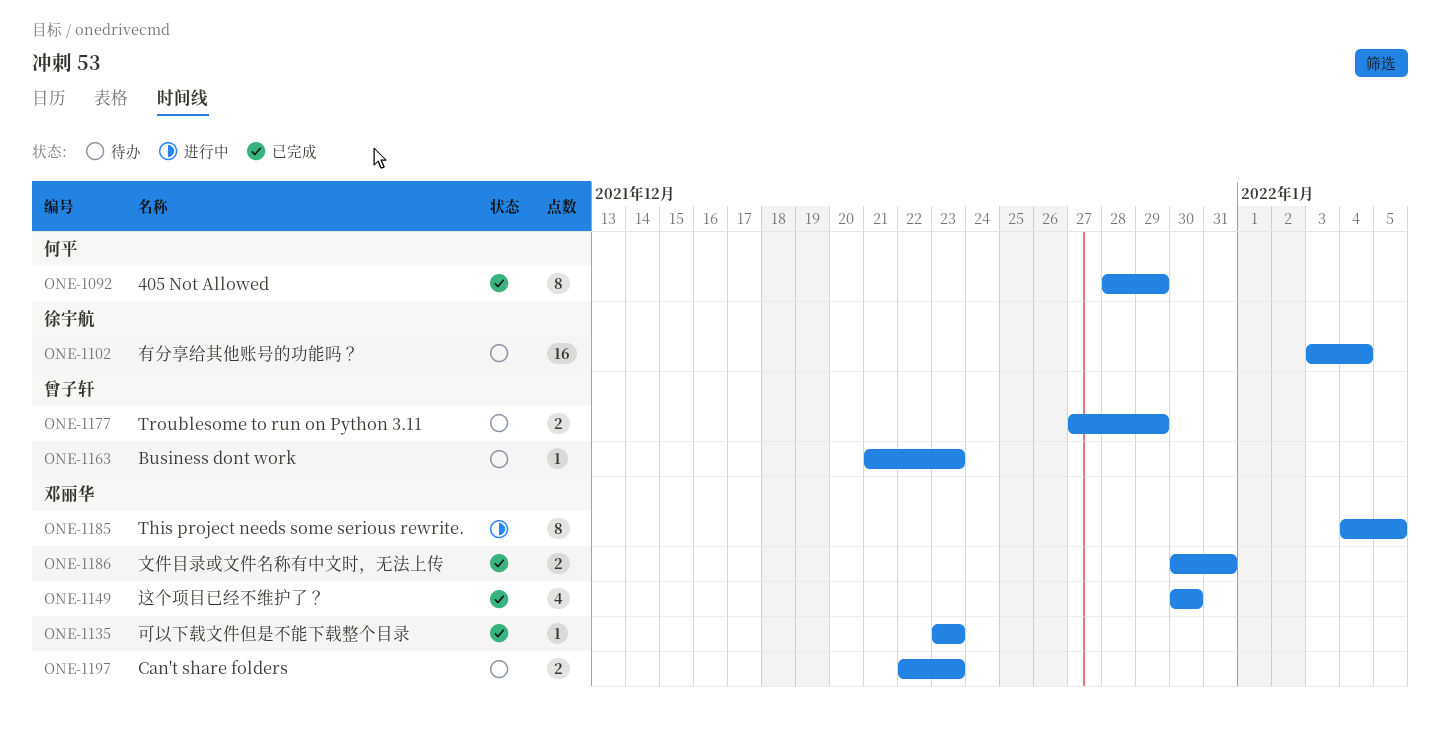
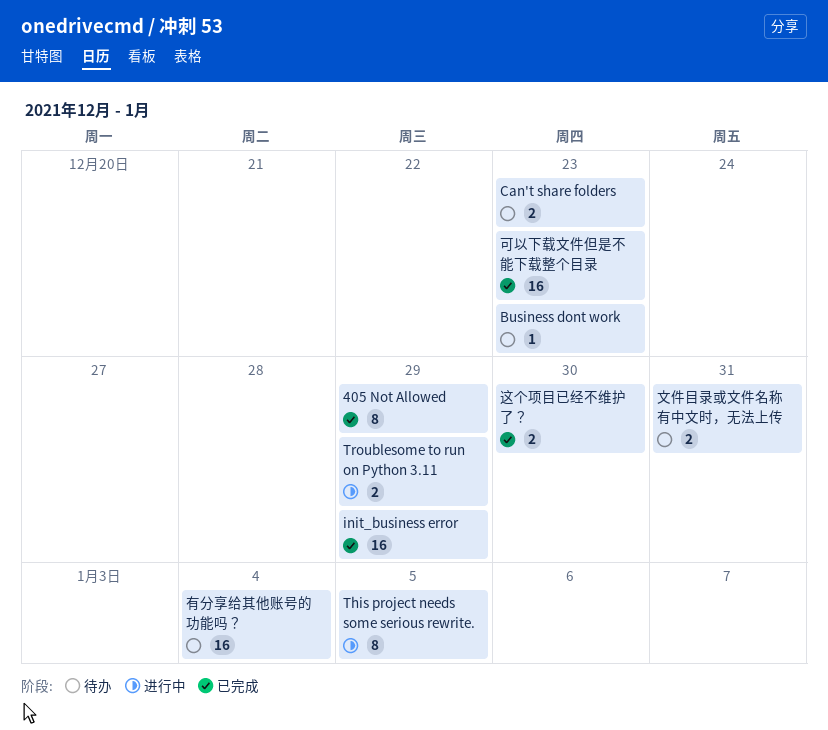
init_business error: none -> present
Troublesome to run on Python 3.11, status: 待办 -> 进行中
可以下载文件但是不能下载整个目录, estimate: 1 -> 16
文件目录或文件名称有中文时，无法上传, status: 已完成 -> 待办
这个项目已经不维护了？, estimate: 4 -> 2

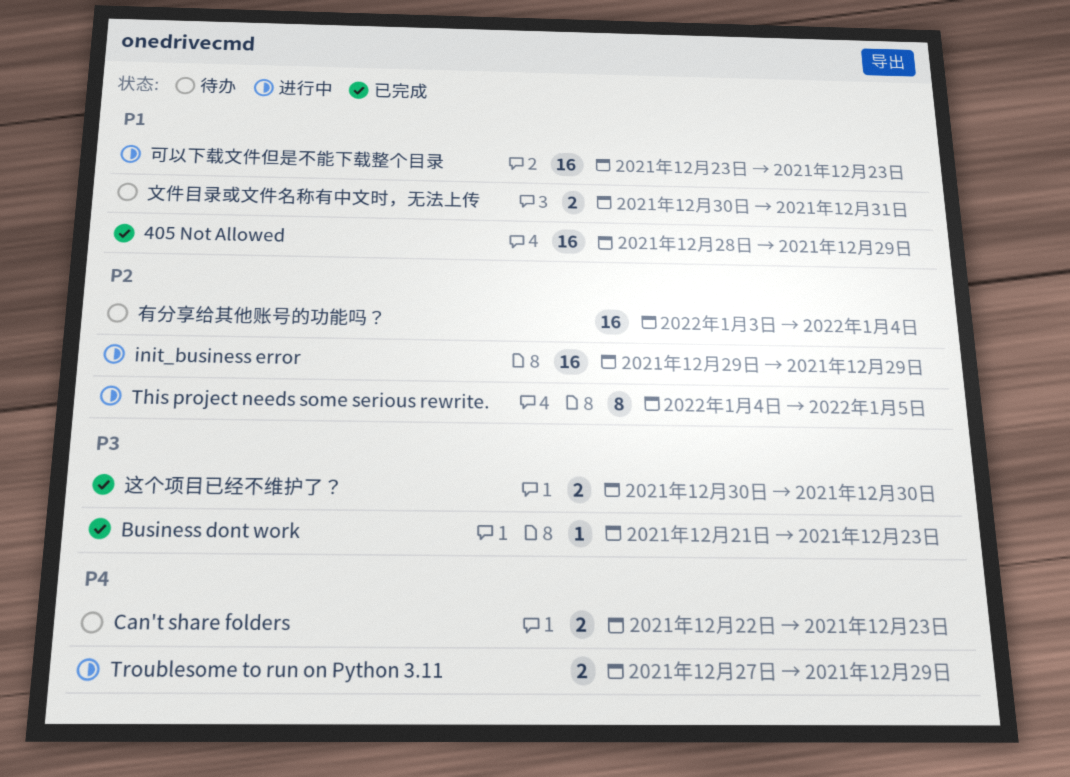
405 Not Allowed, estimate: 8 -> 16
Business dont work, status: 待办 -> 已完成
init_business error, status: 已完成 -> 进行中
可以下载文件但是不能下载整个目录, status: 已完成 -> 进行中

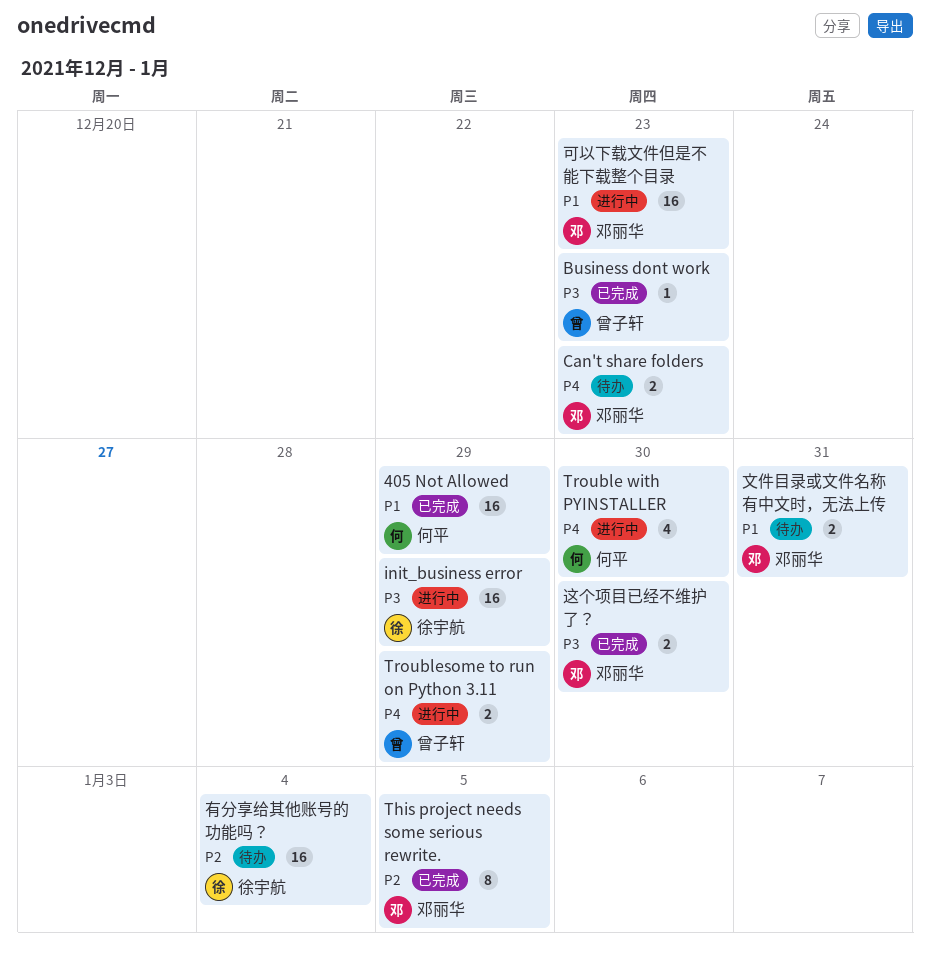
init_business error, priority: P2 -> P3
This project needs some serious rewrite., status: 进行中 -> 已完成
Trouble with PYINSTALLER: none -> present

